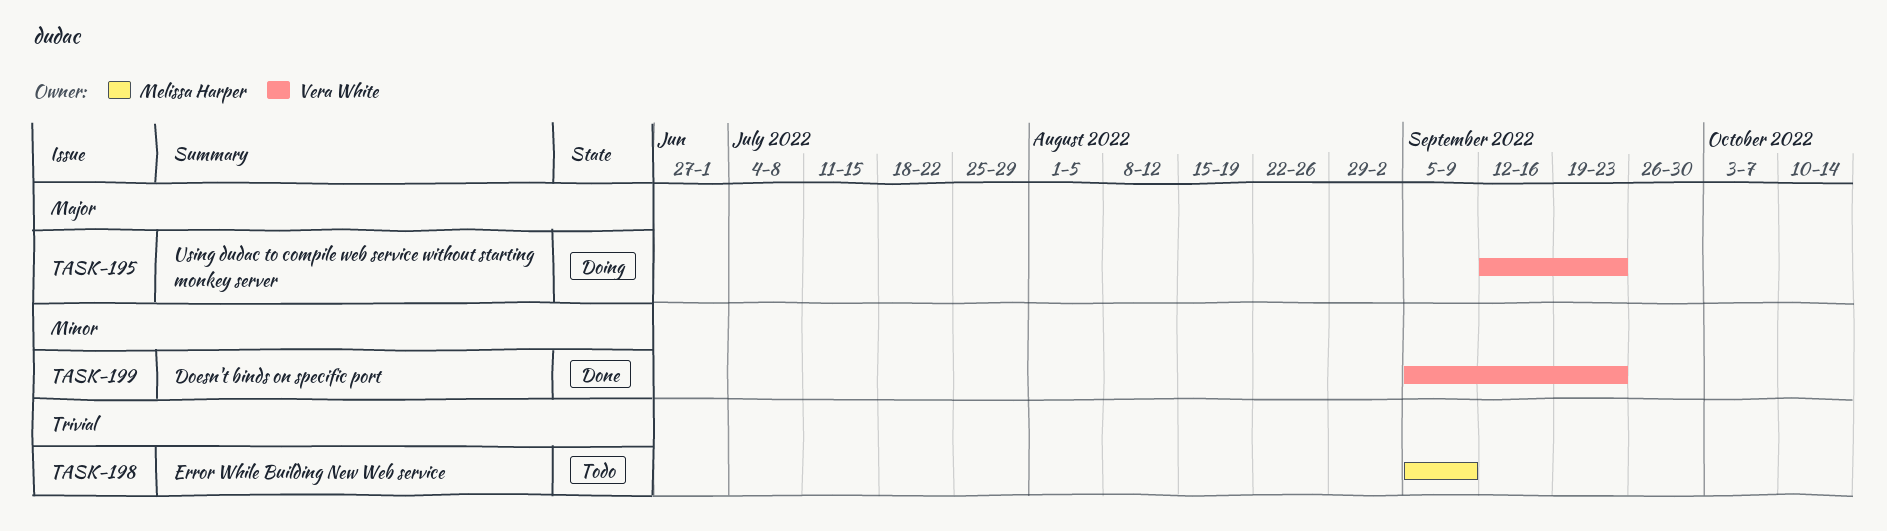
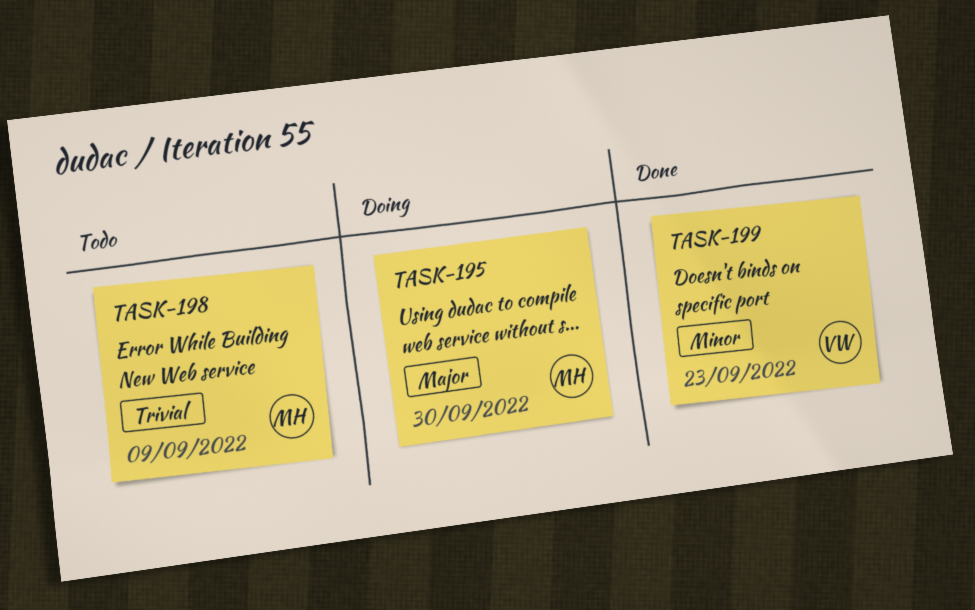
TASK-195, owner: Vera White -> Melissa Harper
TASK-195, due: Sep 23 -> Sep 30

